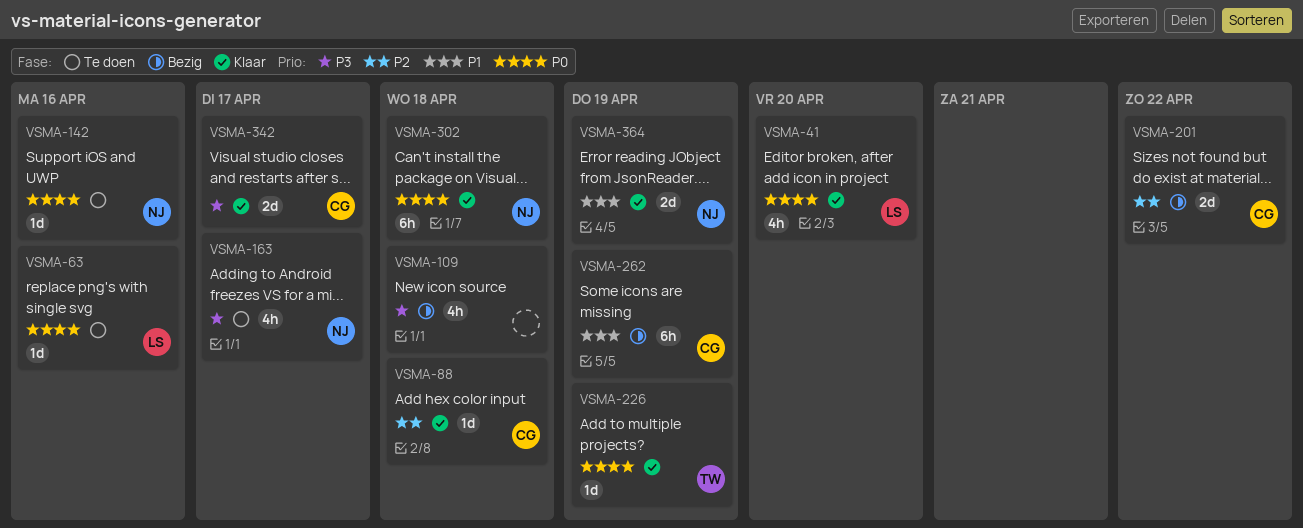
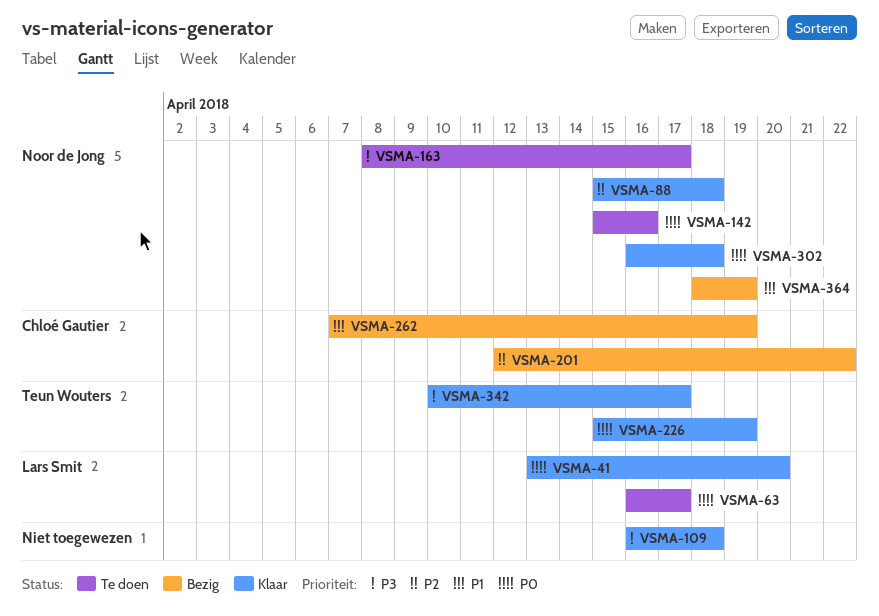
VSMA-63, due: Apr 16 -> Apr 17
VSMA-88, owner: Chloé Gautier -> Noor de Jong
VSMA-109, status: Bezig -> Klaar
VSMA-342, owner: Chloé Gautier -> Teun Wouters
VSMA-364, status: Klaar -> Bezig

